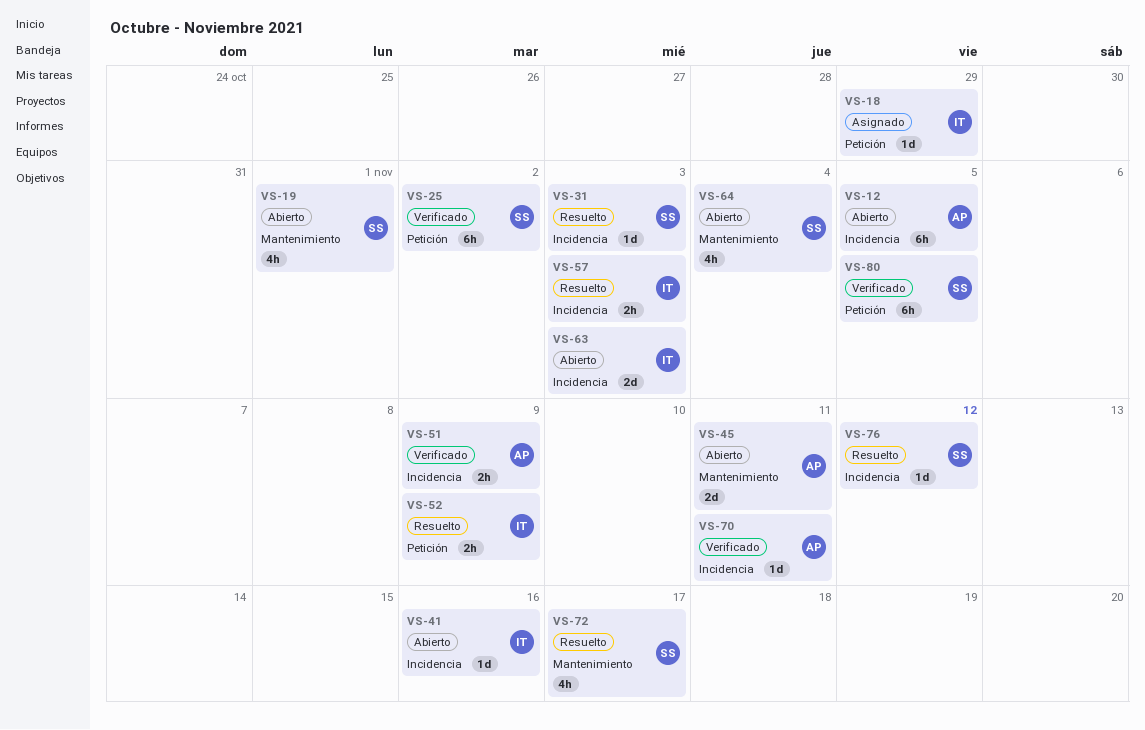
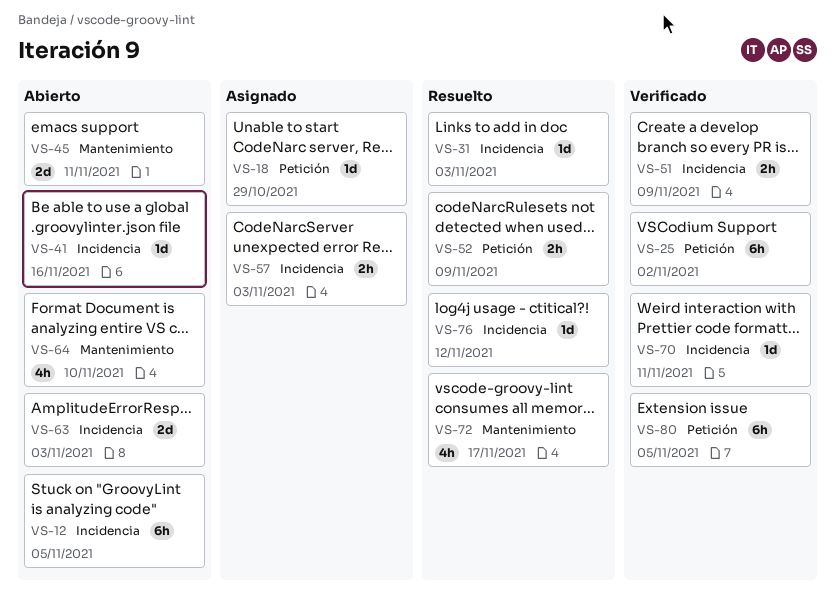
VS-19: present -> none
VS-57, status: Resuelto -> Asignado
VS-64, due: Nov 4 -> Nov 10

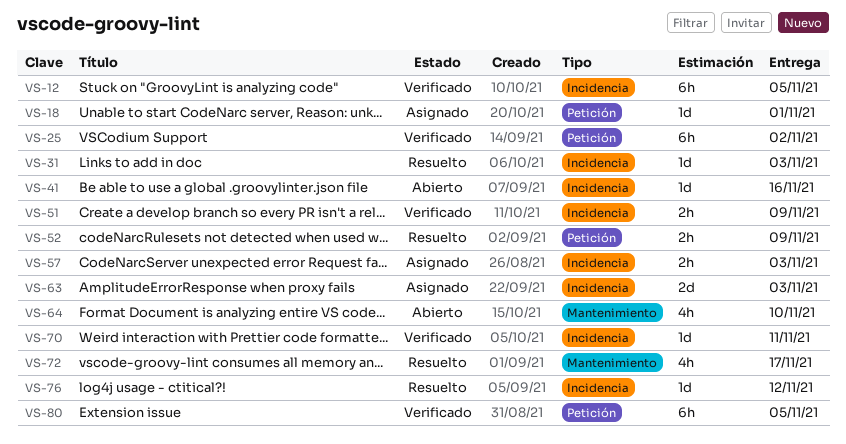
VS-12, status: Abierto -> Verificado
VS-18, due: Oct 29 -> Nov 1
VS-45: present -> none
VS-63, status: Abierto -> Asignado

